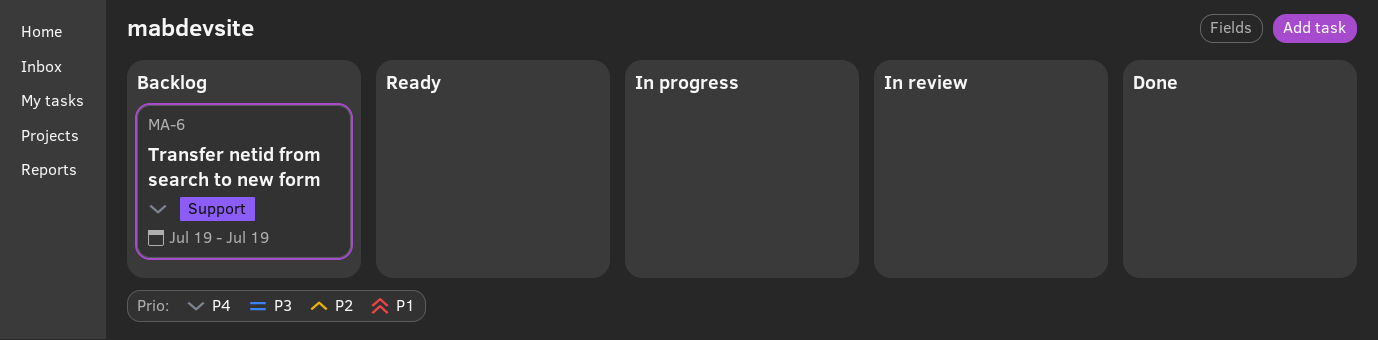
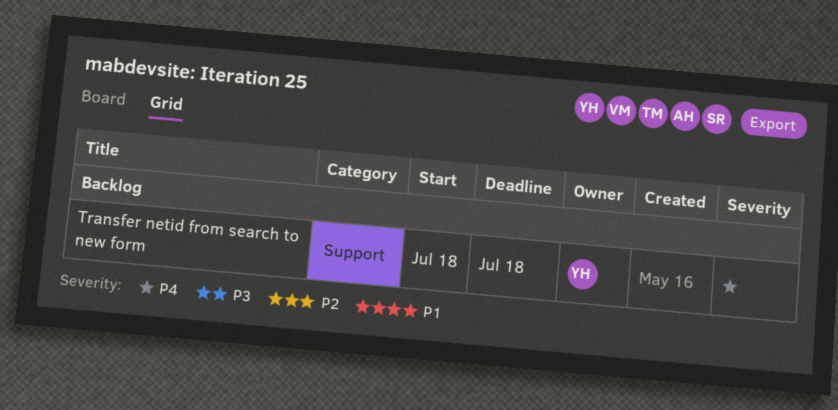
Transfer netid from search to new form, start: Jul 19 -> Jul 18
Transfer netid from search to new form, due: Jul 19 -> Jul 18

